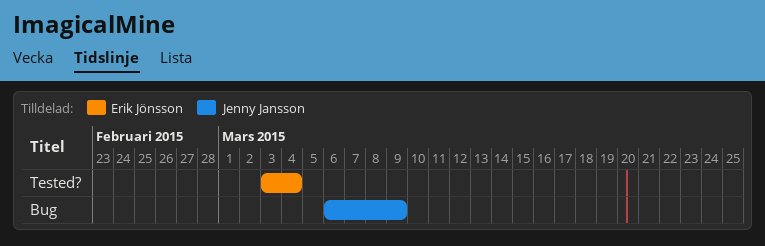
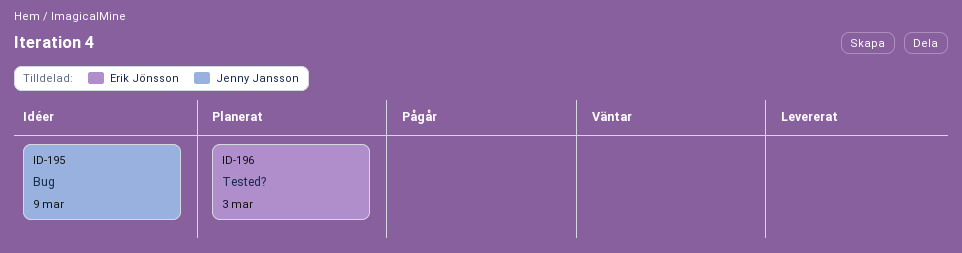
Tested?, due: Mar 4 -> Mar 3

